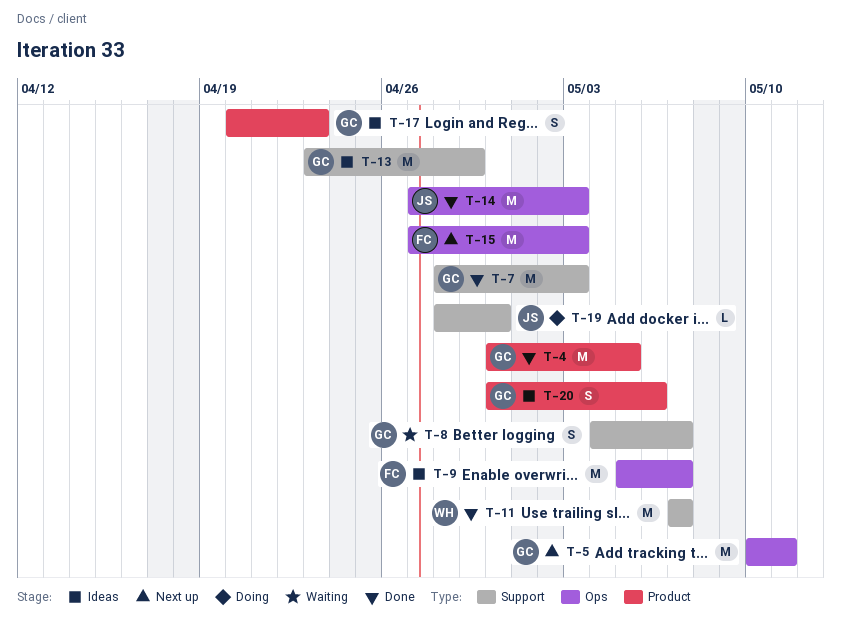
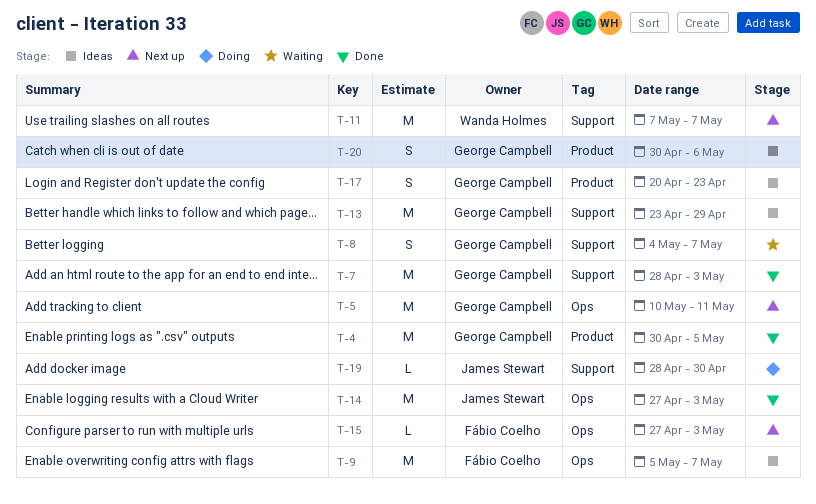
T-11, status: Done -> Next up
T-15, estimate: M -> L

